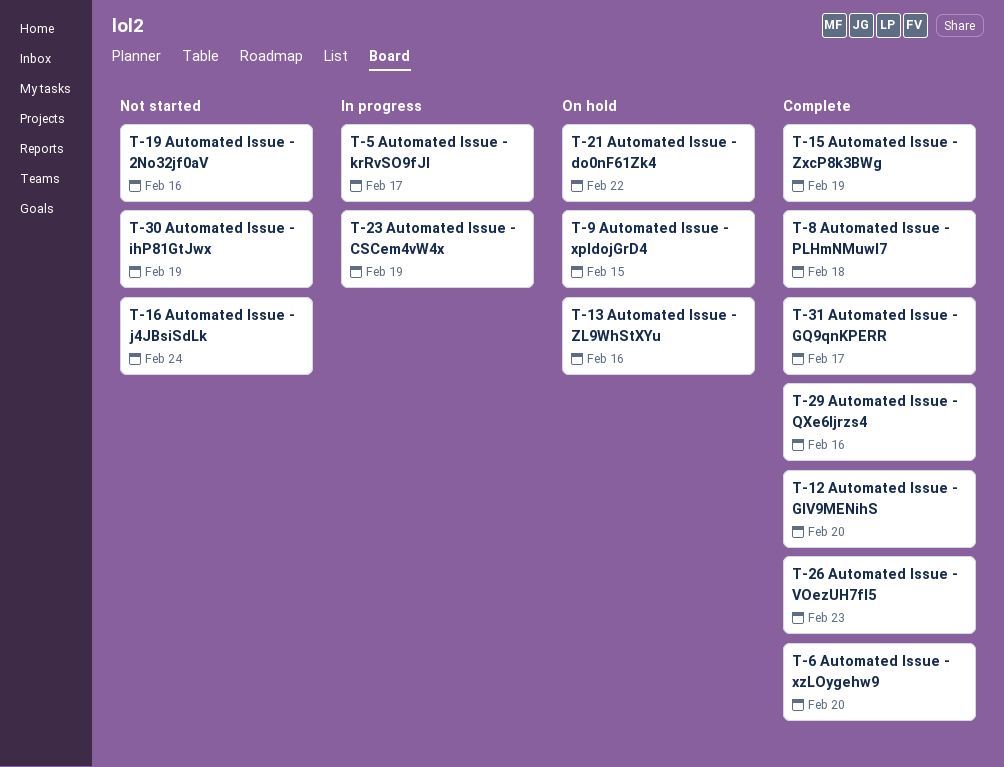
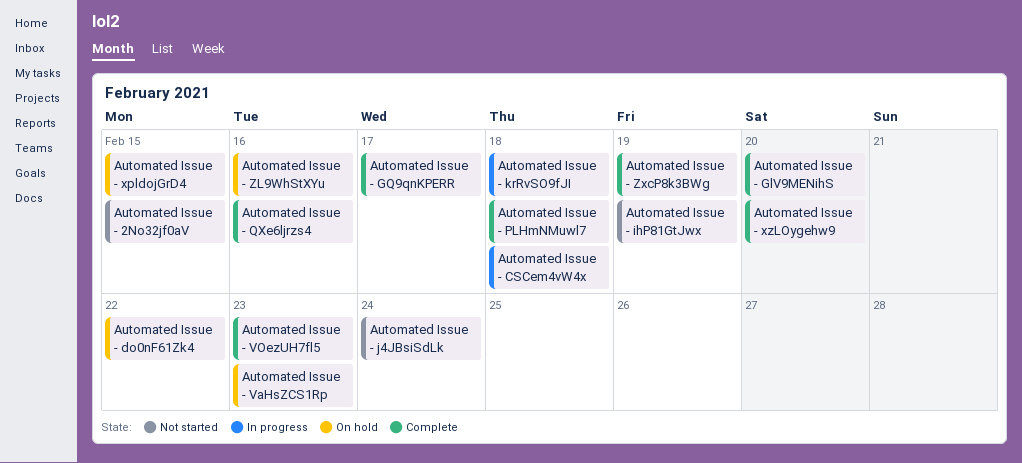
Automated Issue - 2No32jf0aV, due: Feb 16 -> Feb 15
Automated Issue - CSCem4vW4x, due: Feb 19 -> Feb 18
Automated Issue - krRvSO9fJI, due: Feb 17 -> Feb 18
Automated Issue - VaHsZCS1Rp: none -> present

